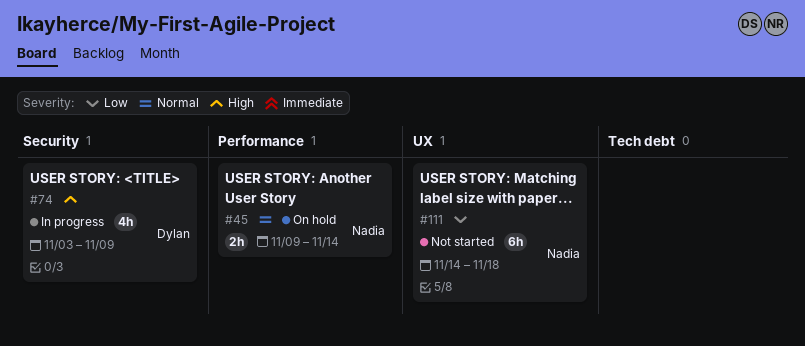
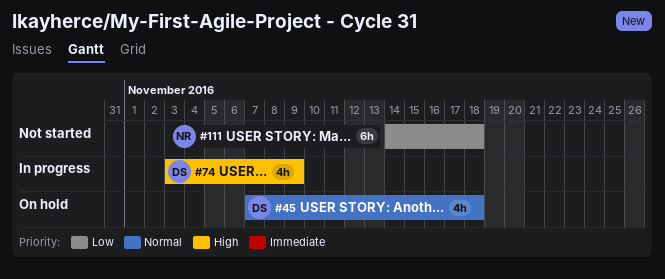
#45, owner: Nadia -> Dylan
#45, estimate: 2h -> 4h
#45, start: Nov 9 -> Nov 7
#45, due: Nov 14 -> Nov 18

